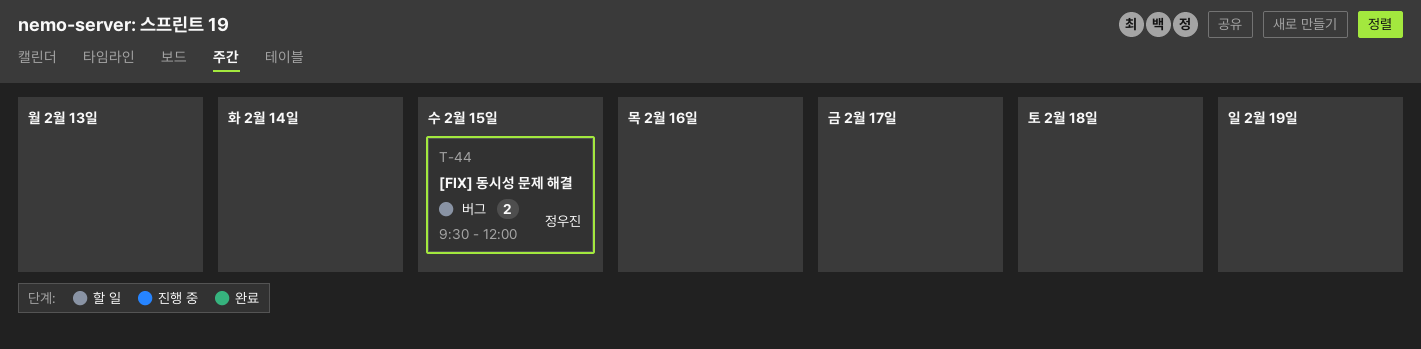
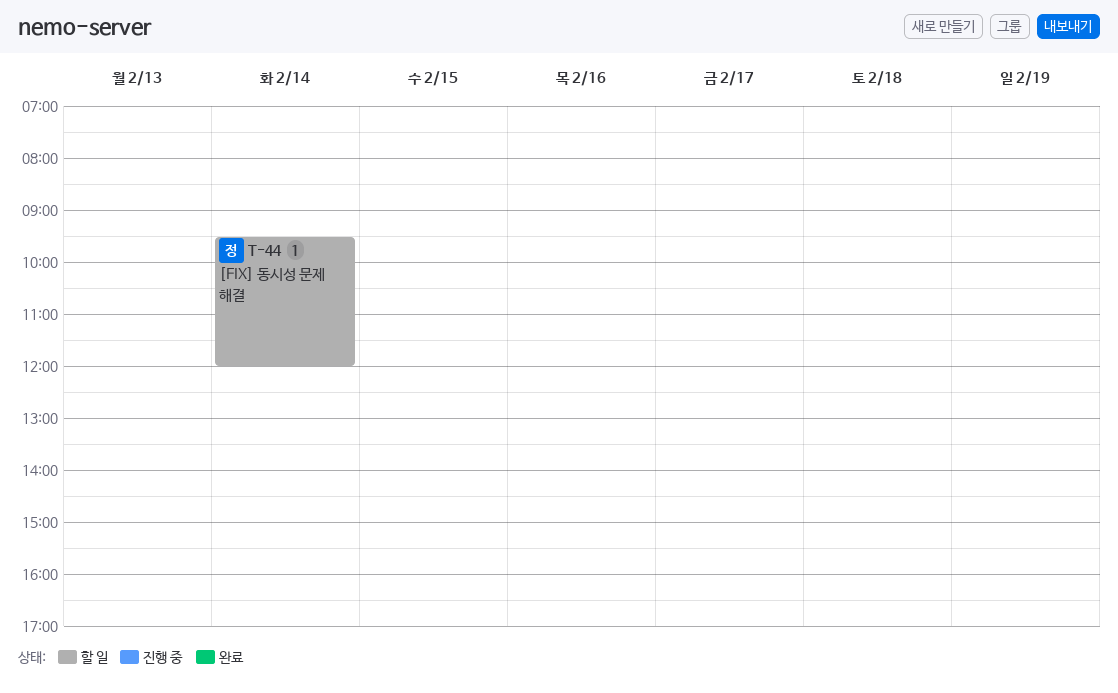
T-44, estimate: 2 -> 1
T-44, day: Feb 15 -> Feb 14

